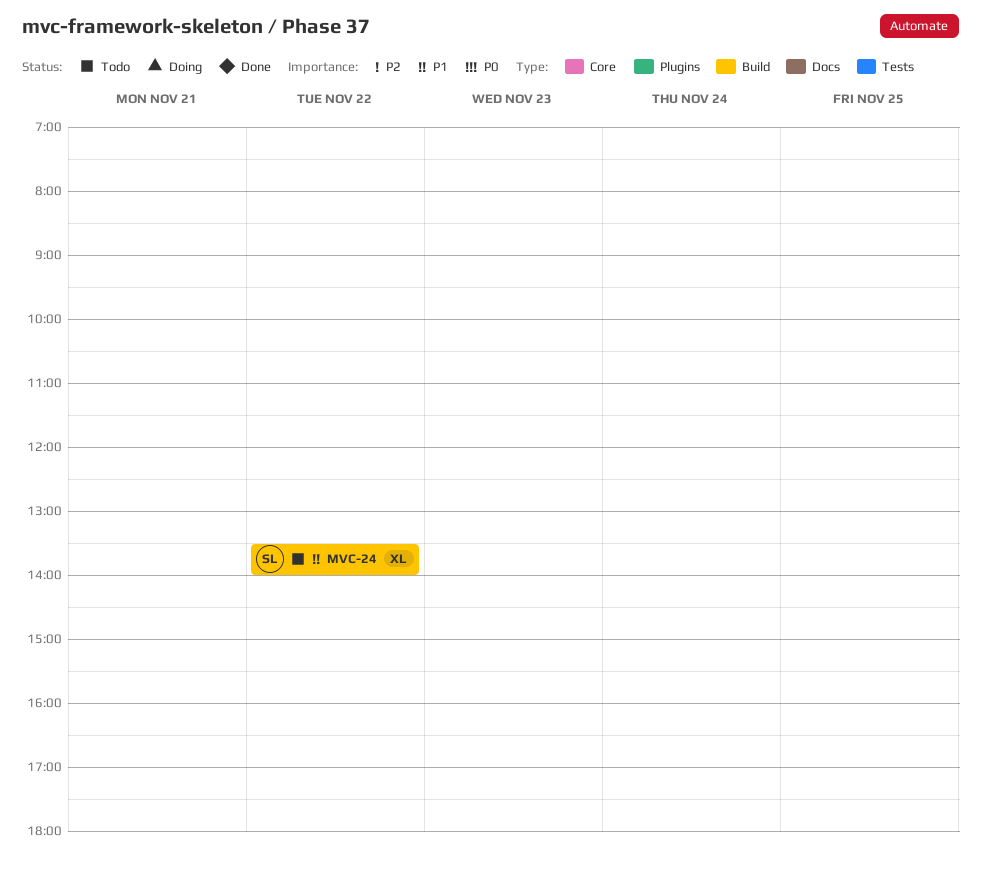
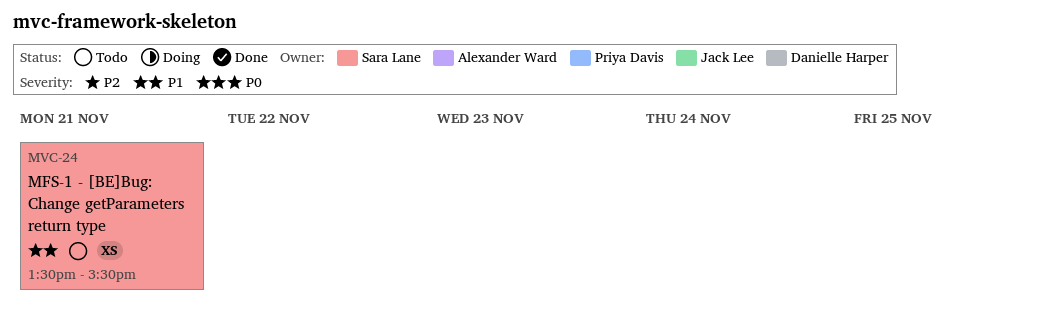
MVC-24, estimate: XL -> XS
MVC-24, day: Nov 22 -> Nov 21
MVC-24, ends: 14:00 -> 15:30

